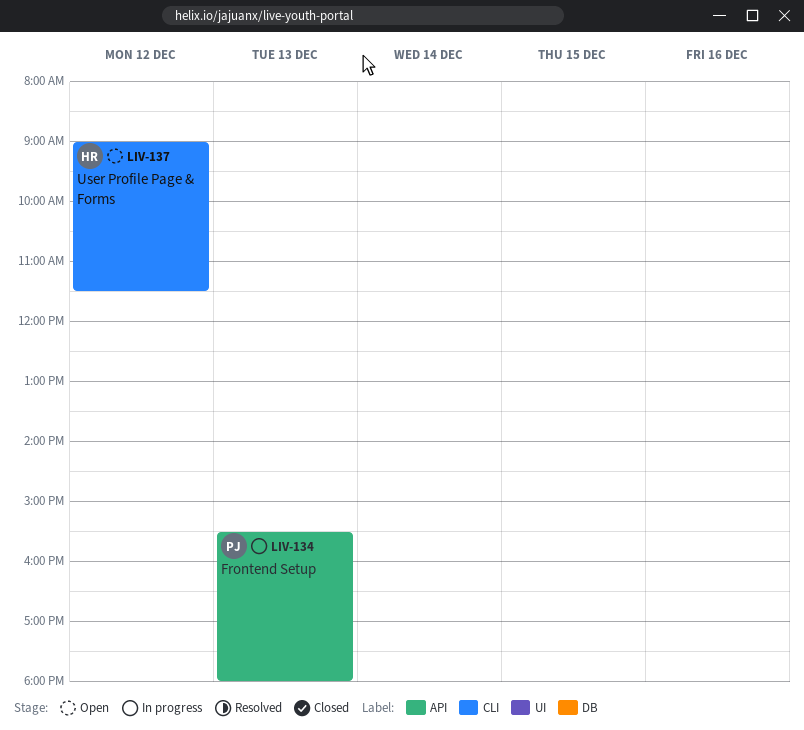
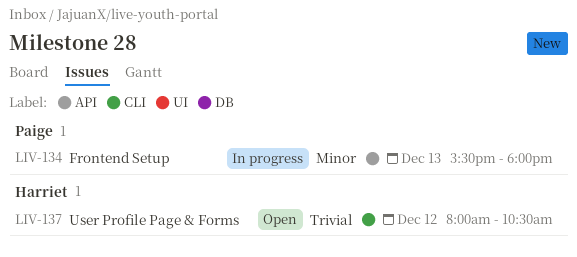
LIV-137, begins: 09:00 -> 08:00
LIV-137, ends: 11:30 -> 10:30

